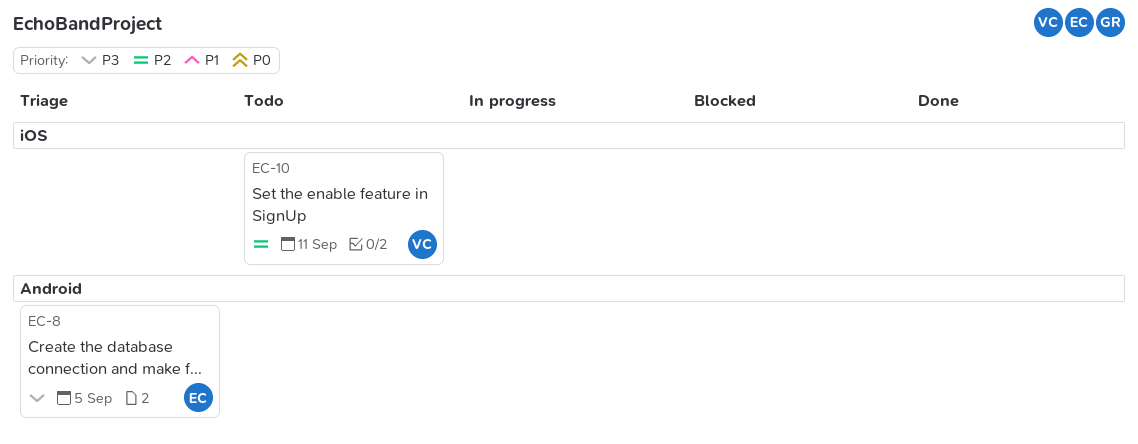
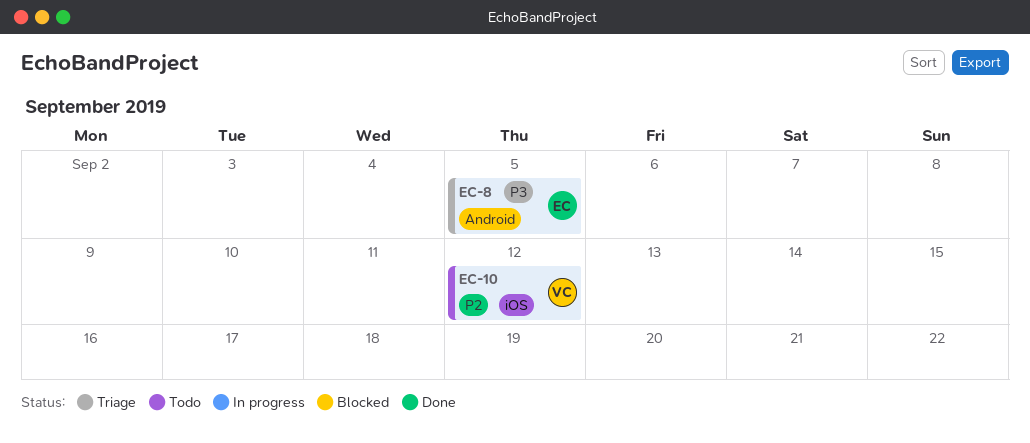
EC-10, due: Sep 11 -> Sep 12

